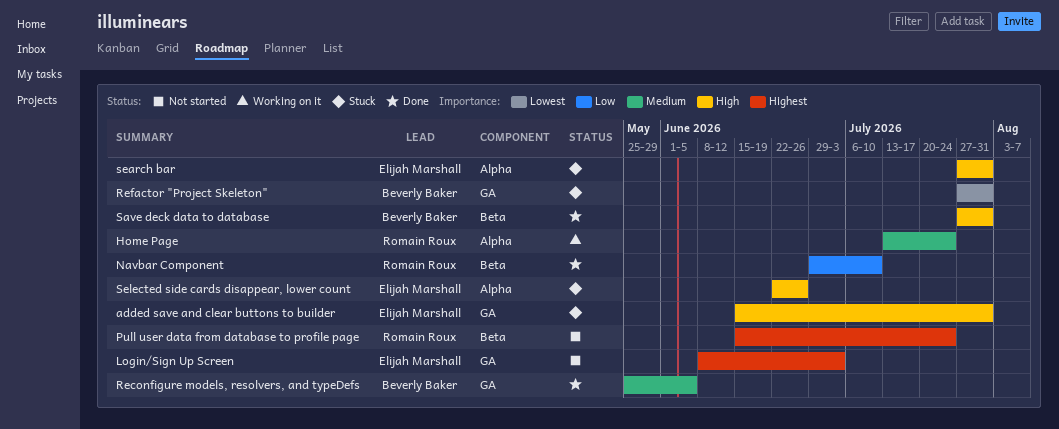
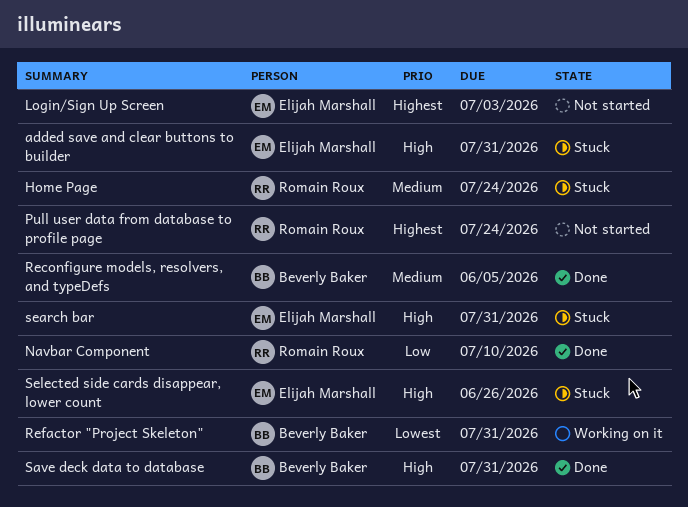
Home Page, status: Working on it -> Stuck
Refactor "Project Skeleton", status: Stuck -> Working on it

